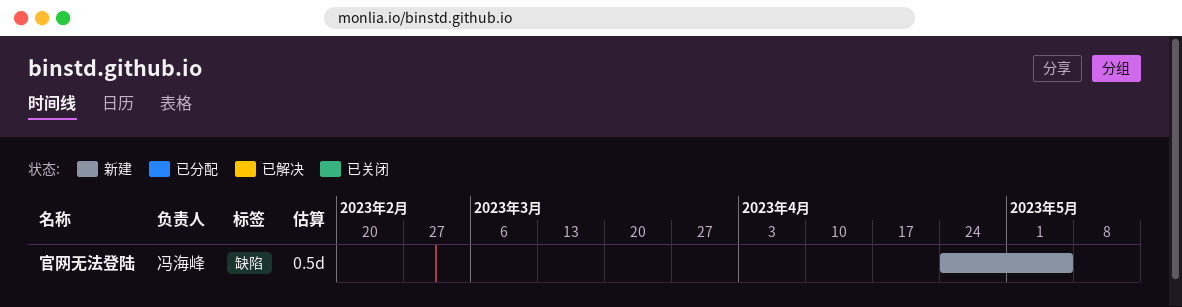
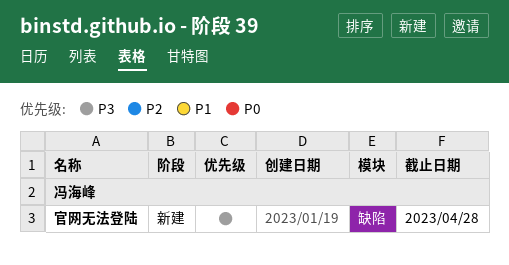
官网无法登陆, due: May 5 -> Apr 28

